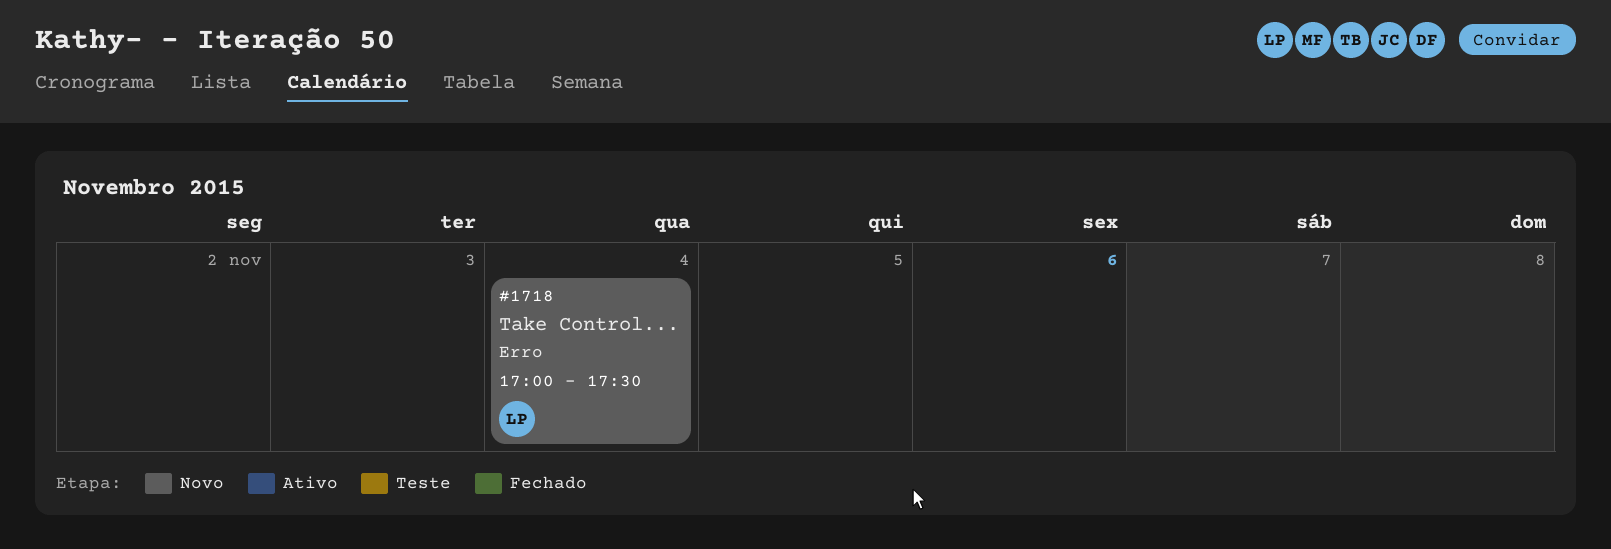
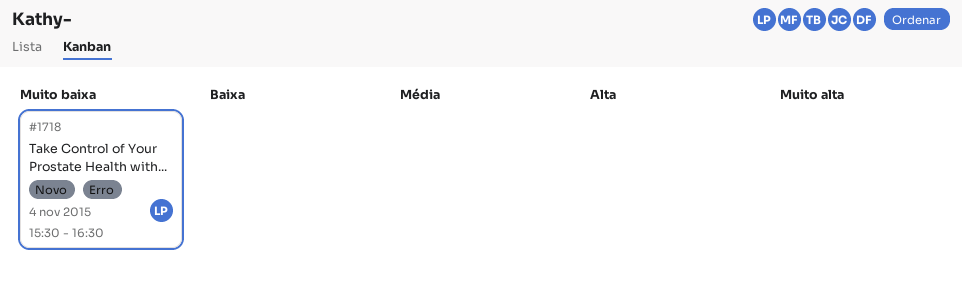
#1718, begins: 17:00 -> 15:30
#1718, ends: 17:30 -> 16:30

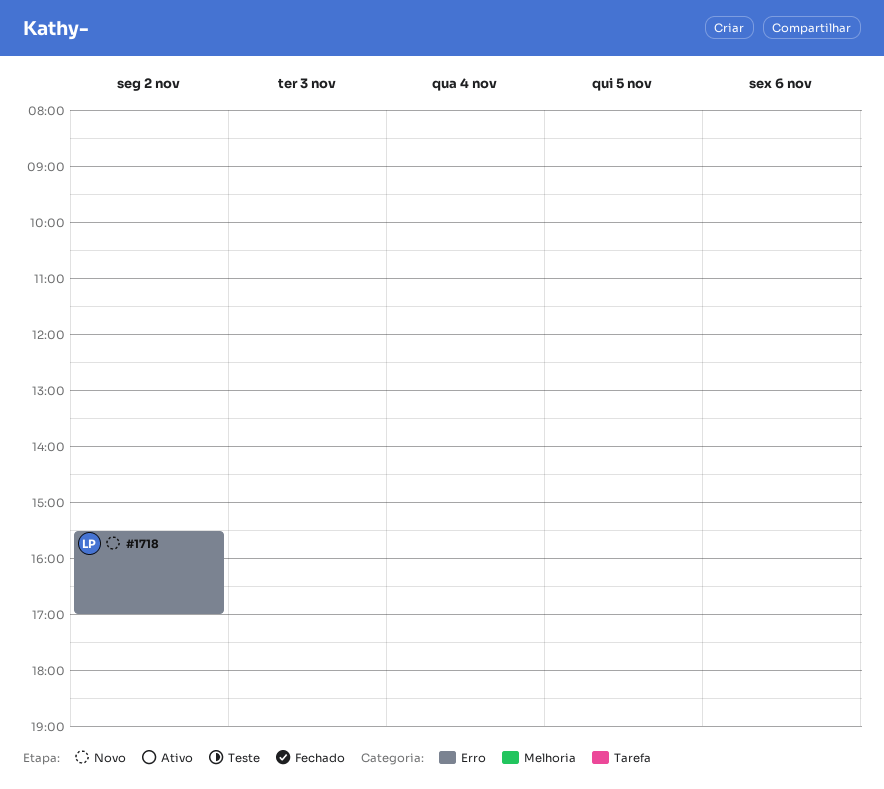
#1718, day: Nov 4 -> Nov 2
#1718, ends: 16:30 -> 17:00

